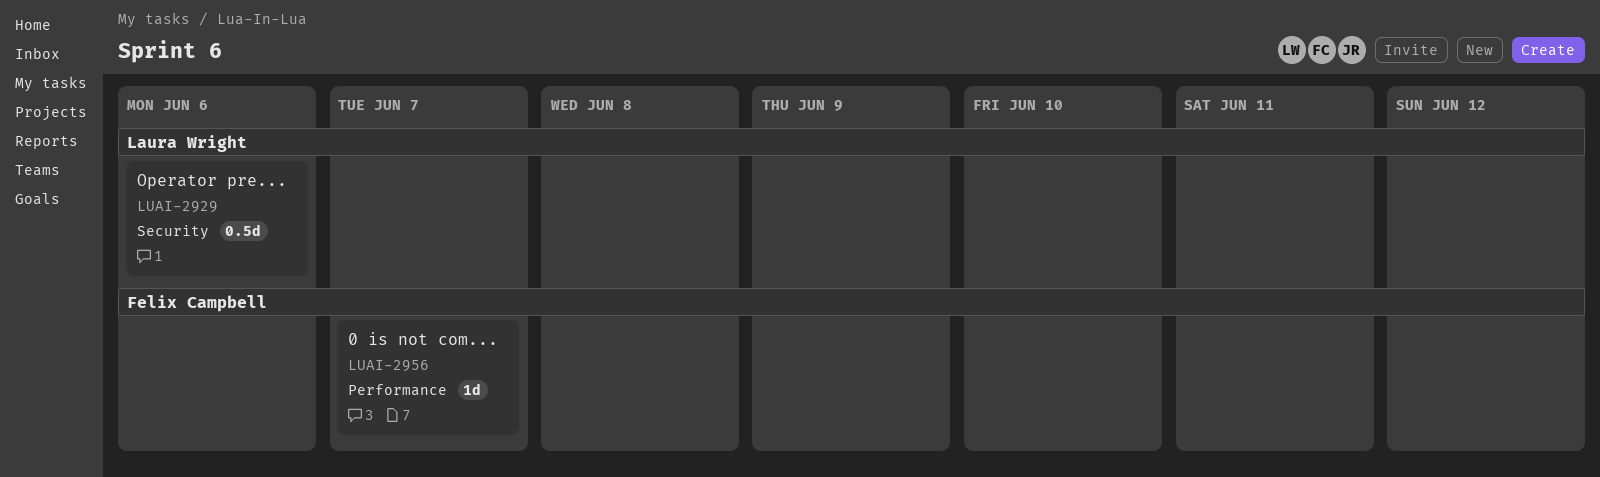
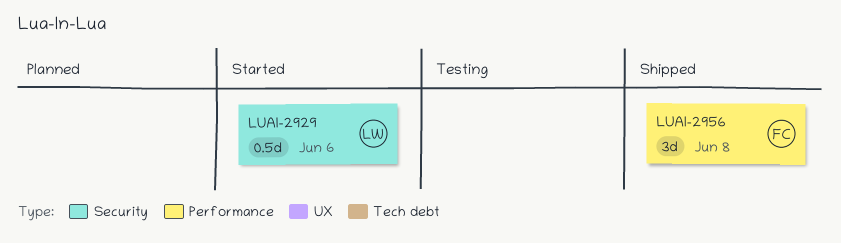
LUAI-2956, estimate: 1d -> 3d
LUAI-2956, due: Jun 7 -> Jun 8

